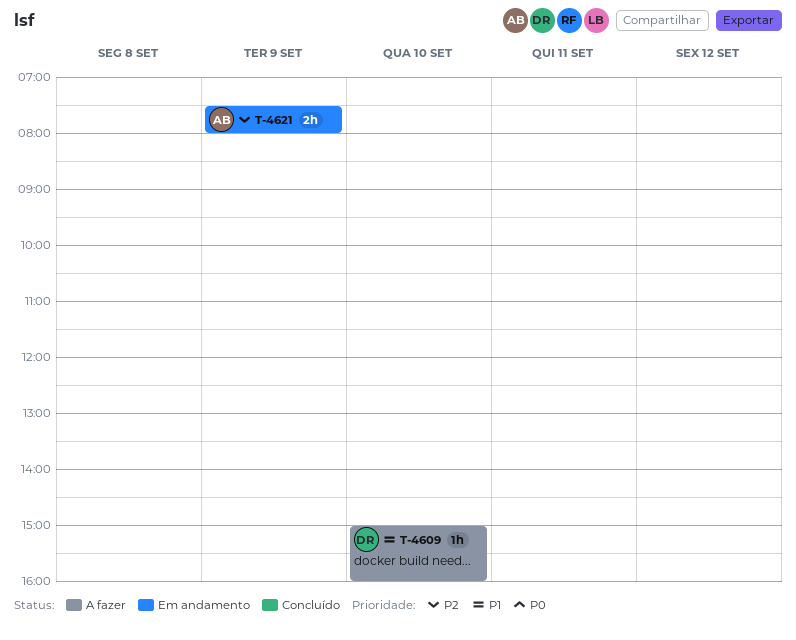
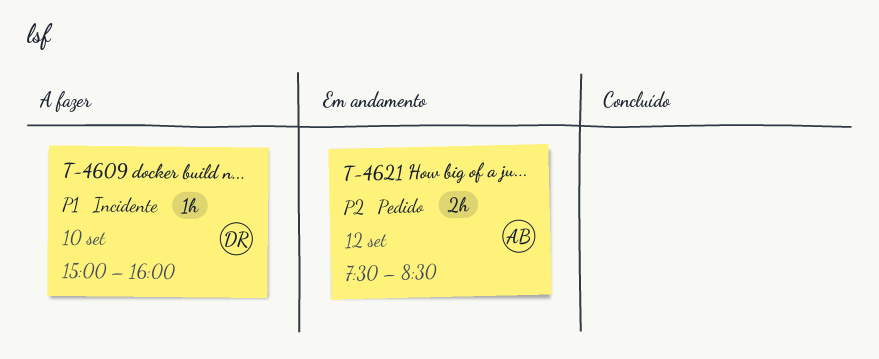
T-4621, day: Sep 9 -> Sep 12
T-4621, ends: 08:00 -> 08:30

